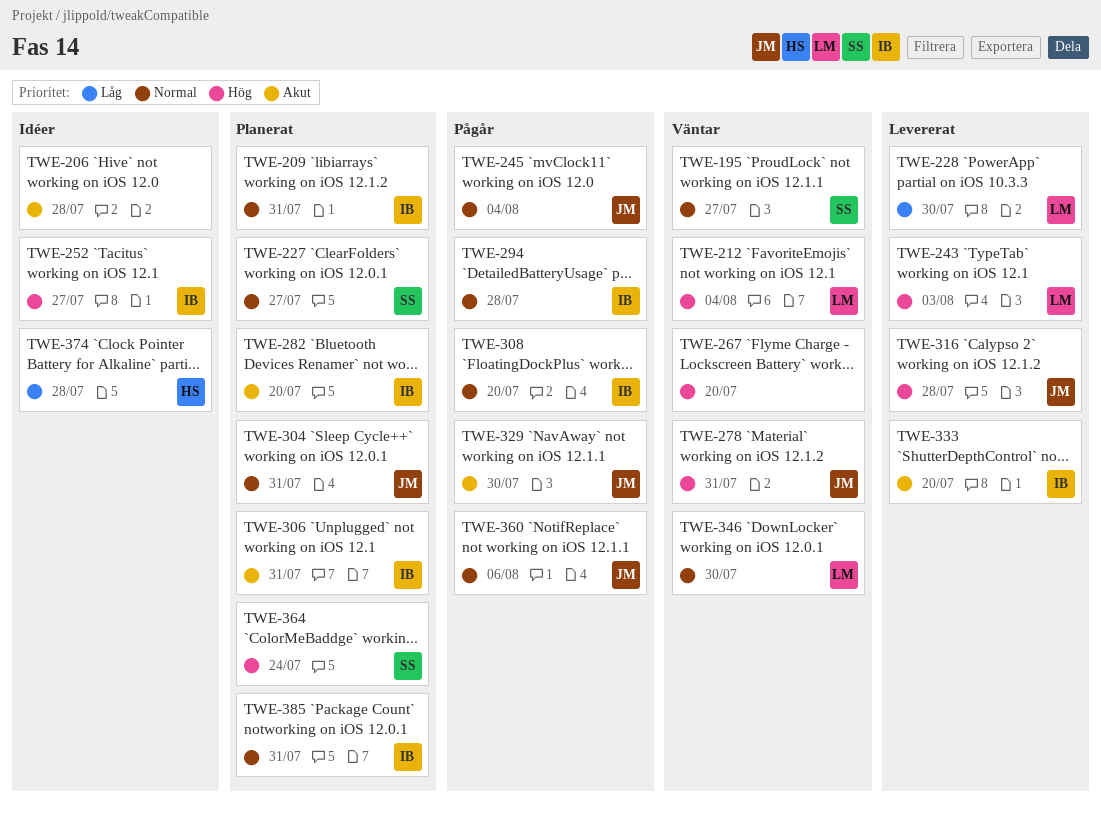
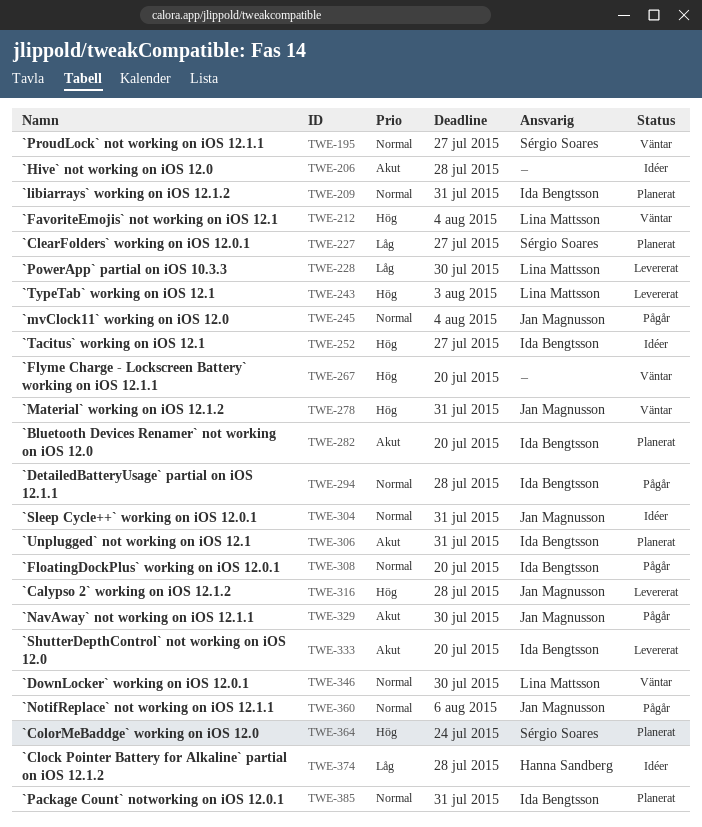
TWE-227, priority: Normal -> Låg
TWE-304, status: Planerat -> Idéer

